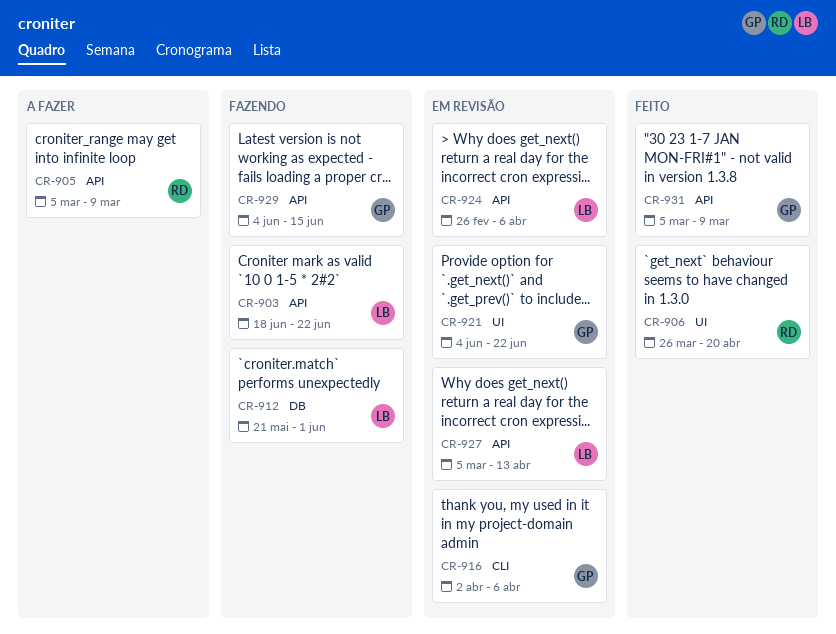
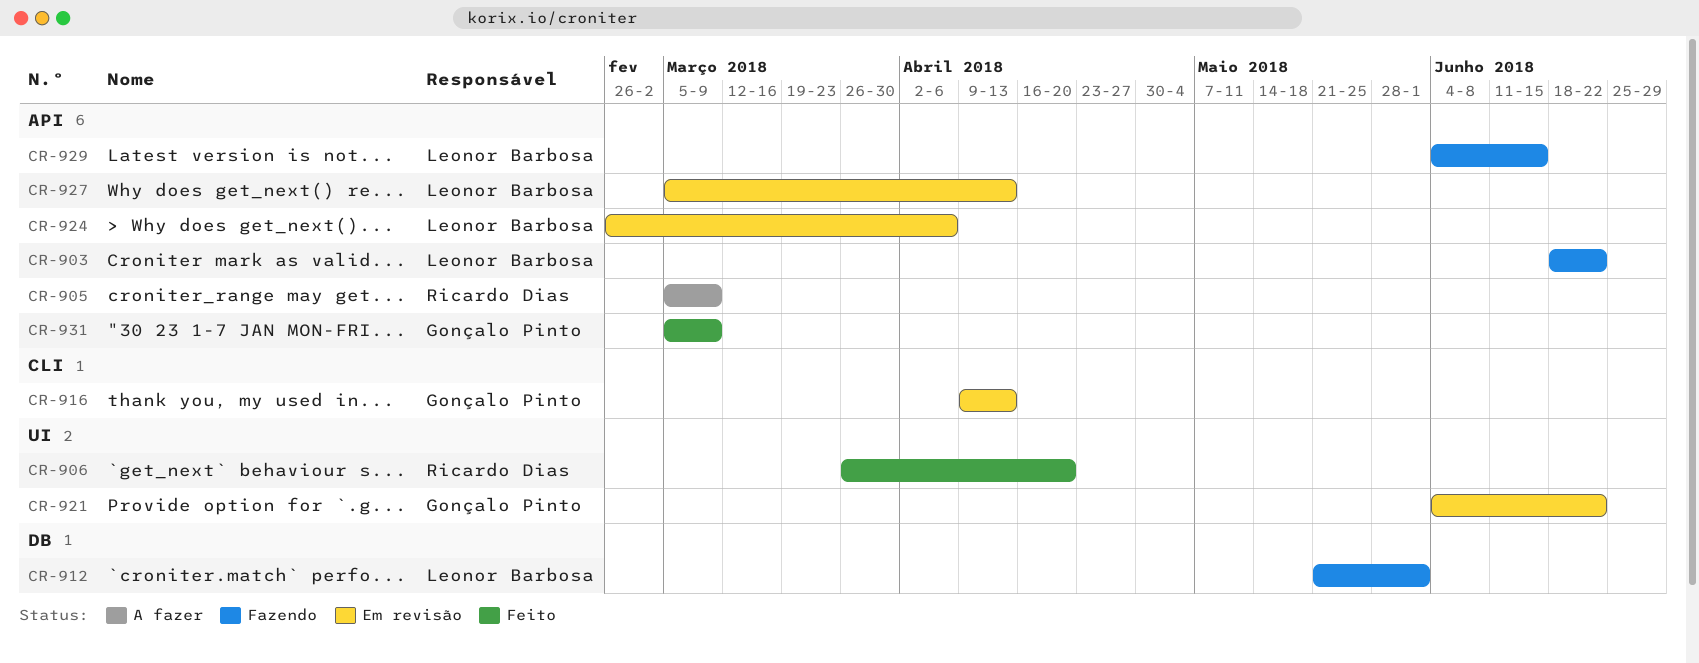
CR-916, start: Apr 2 -> Apr 9
CR-916, due: Apr 6 -> Apr 13
CR-929, owner: Gonçalo Pinto -> Leonor Barbosa

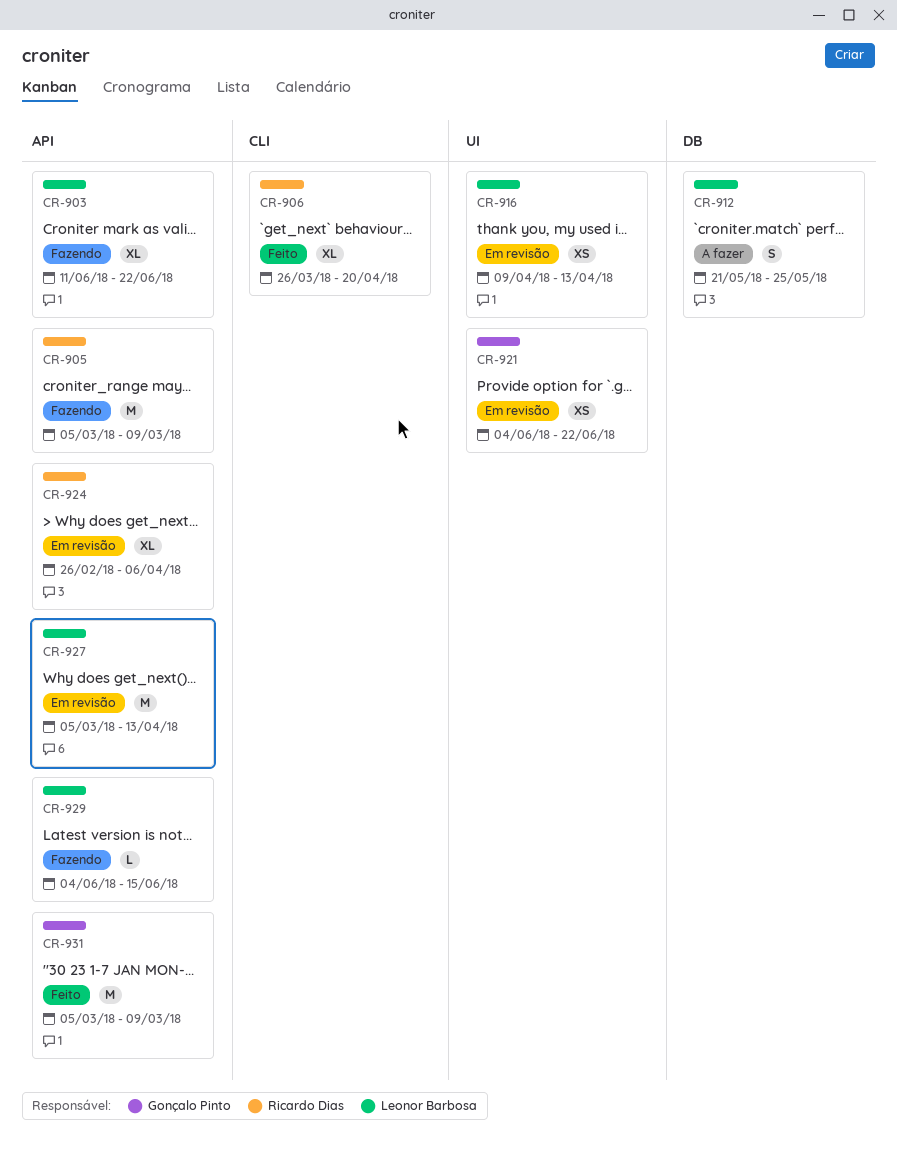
CR-903, start: Jun 18 -> Jun 11
CR-905, status: A fazer -> Fazendo
CR-906, label: UI -> CLI
CR-912, status: Fazendo -> A fazer
CR-912, due: Jun 1 -> May 25
CR-916, owner: Gonçalo Pinto -> Leonor Barbosa
CR-916, label: CLI -> UI
CR-924, owner: Leonor Barbosa -> Ricardo Dias

